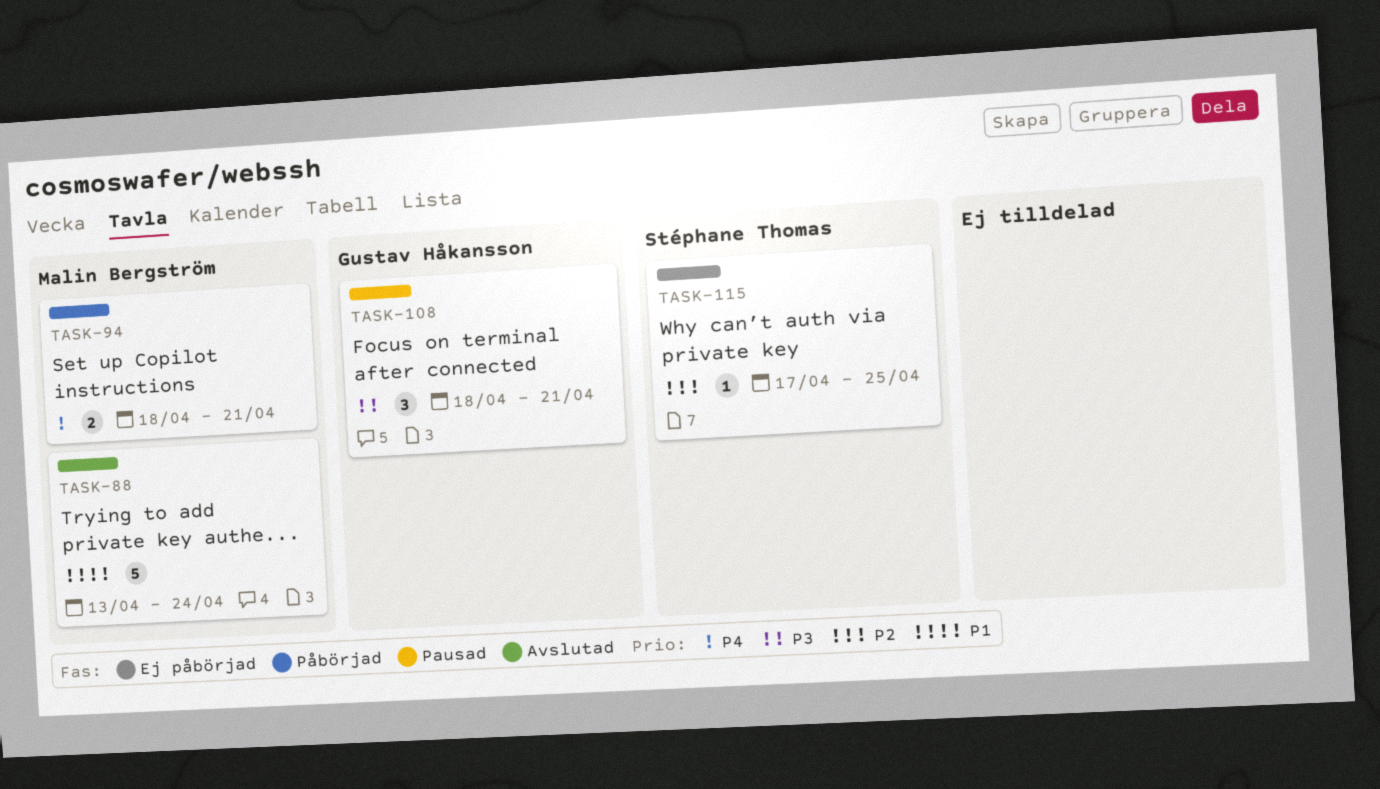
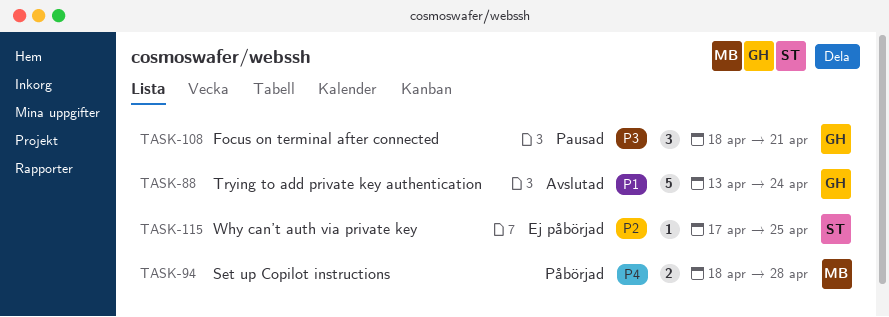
TASK-88, owner: Malin Bergström -> Gustav Håkansson
TASK-94, due: Apr 21 -> Apr 28

